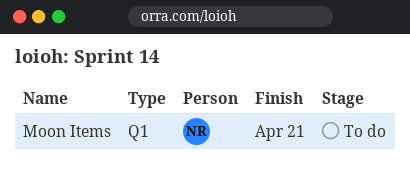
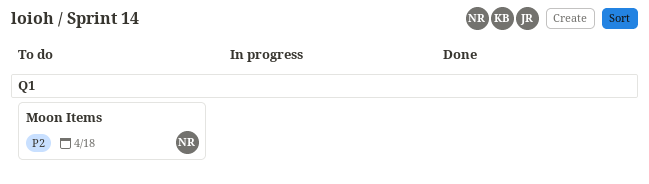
Moon Items, due: Apr 21 -> Apr 18

